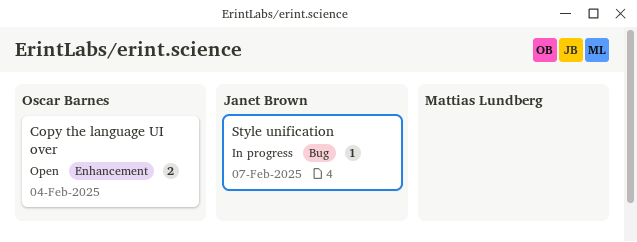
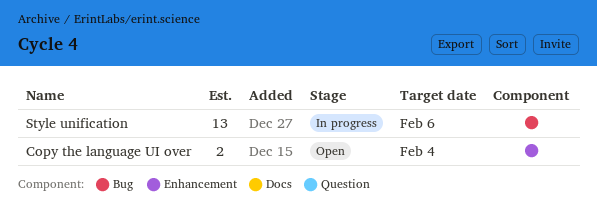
Style unification, estimate: 1 -> 13
Style unification, due: Feb 7 -> Feb 6

